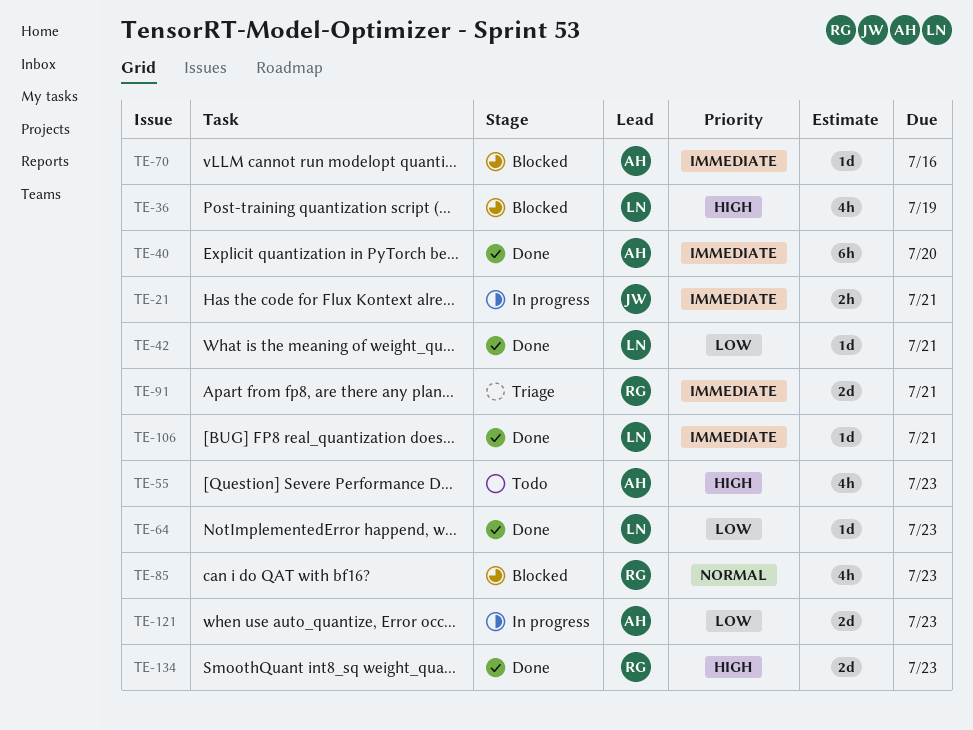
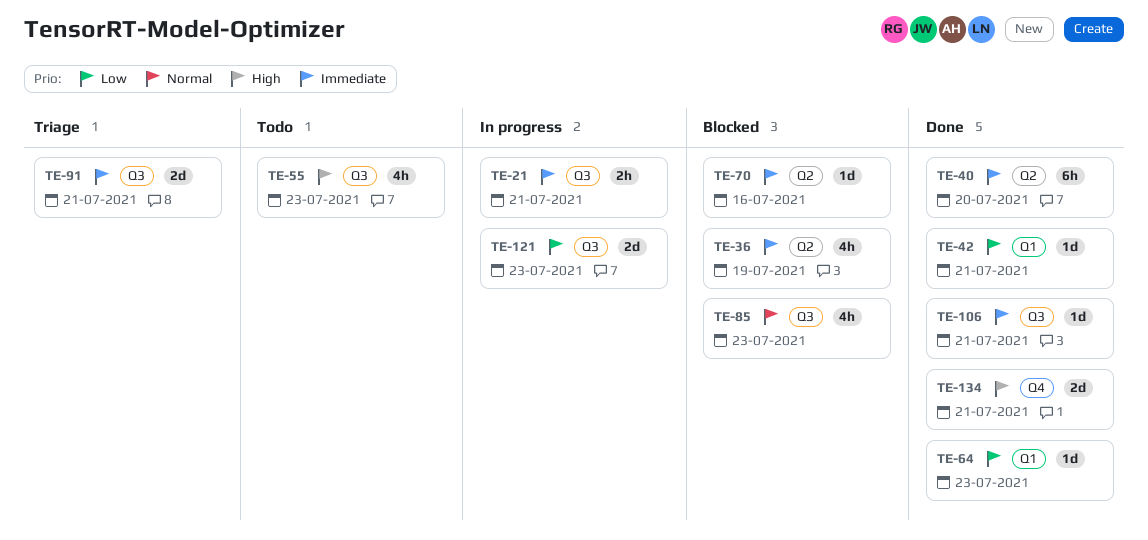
TE-36, priority: High -> Immediate
TE-134, due: Jul 23 -> Jul 21

